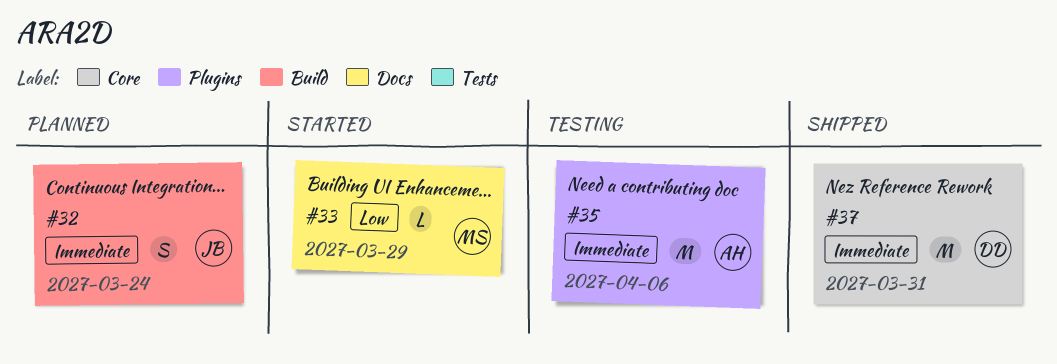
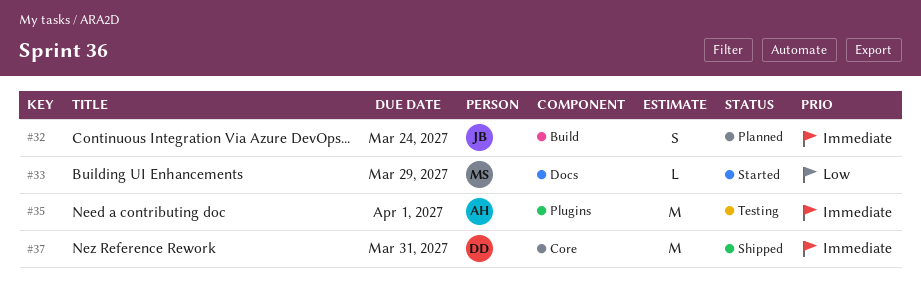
#35, due: Apr 6 -> Apr 1

